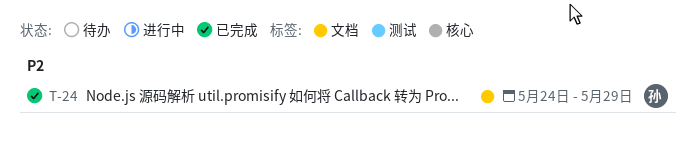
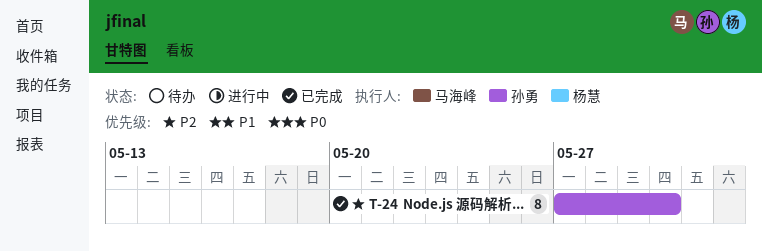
T-24, start: May 24 -> May 27
T-24, due: May 29 -> May 30

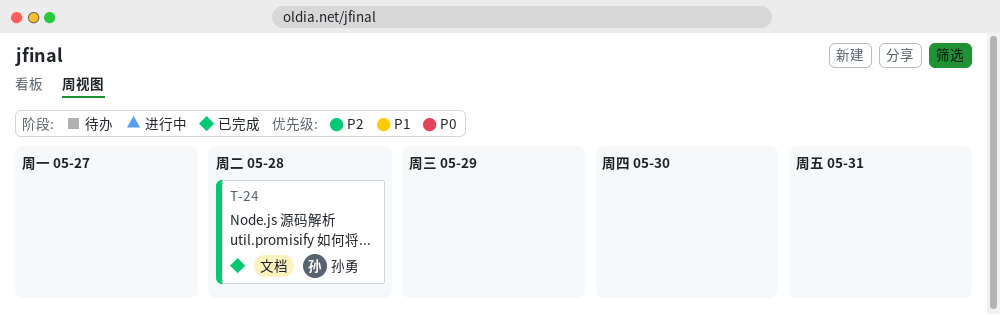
T-24, due: May 30 -> May 28

